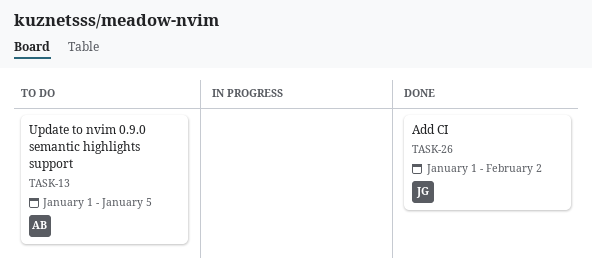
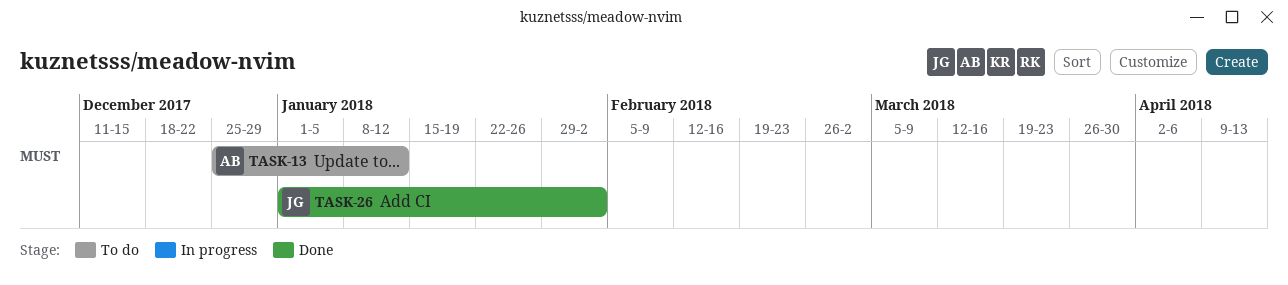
TASK-13, start: Jan 1 -> Dec 25
TASK-13, due: Jan 5 -> Jan 12

